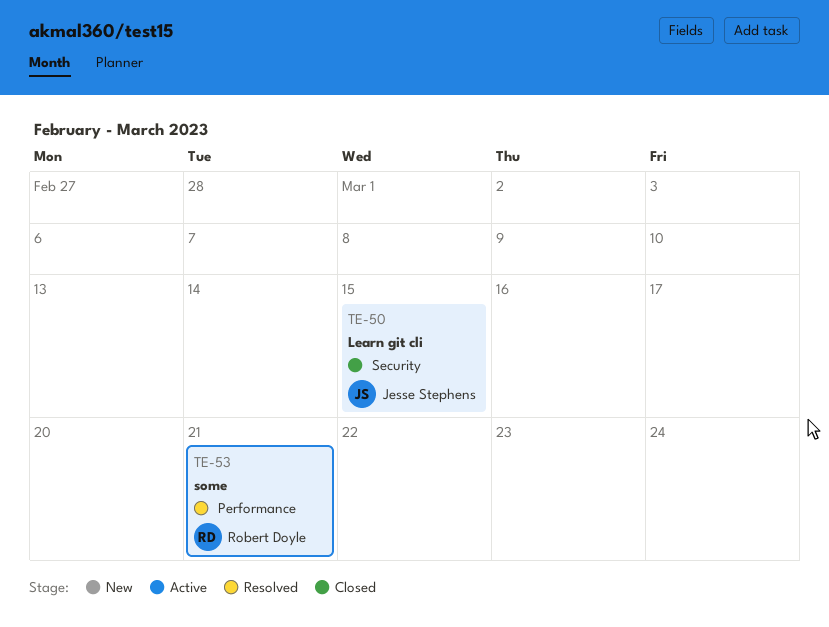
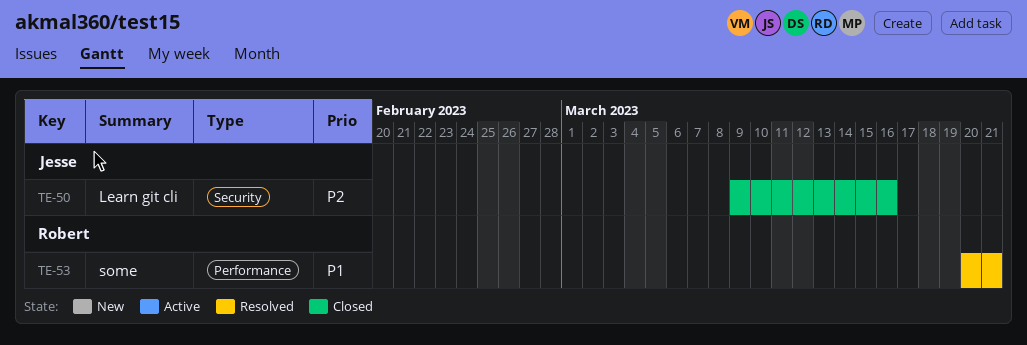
TE-50, due: Mar 15 -> Mar 16

